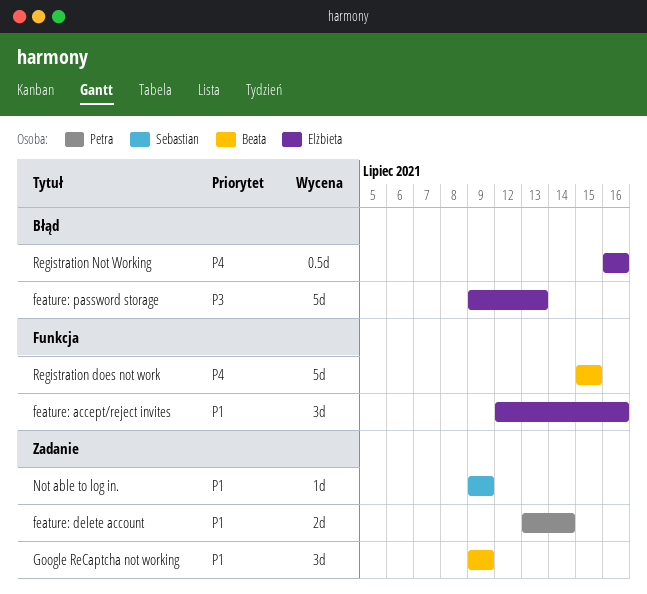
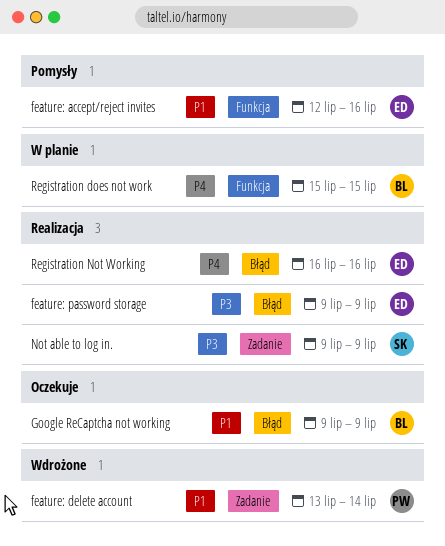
feature: password storage, due: Jul 13 -> Jul 9
Google ReCaptcha not working, label: Zadanie -> Błąd
Not able to log in., priority: P1 -> P3

